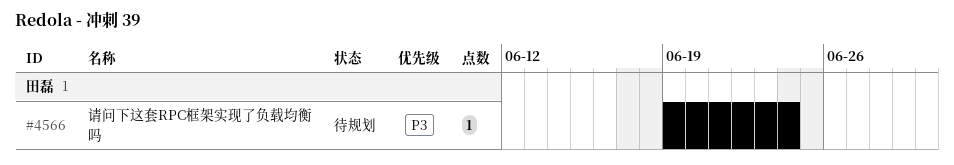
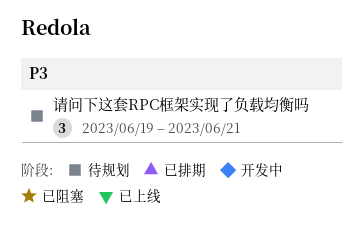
请问下这套RPC框架实现了负载均衡吗, estimate: 1 -> 3
请问下这套RPC框架实现了负载均衡吗, due: Jun 24 -> Jun 21

